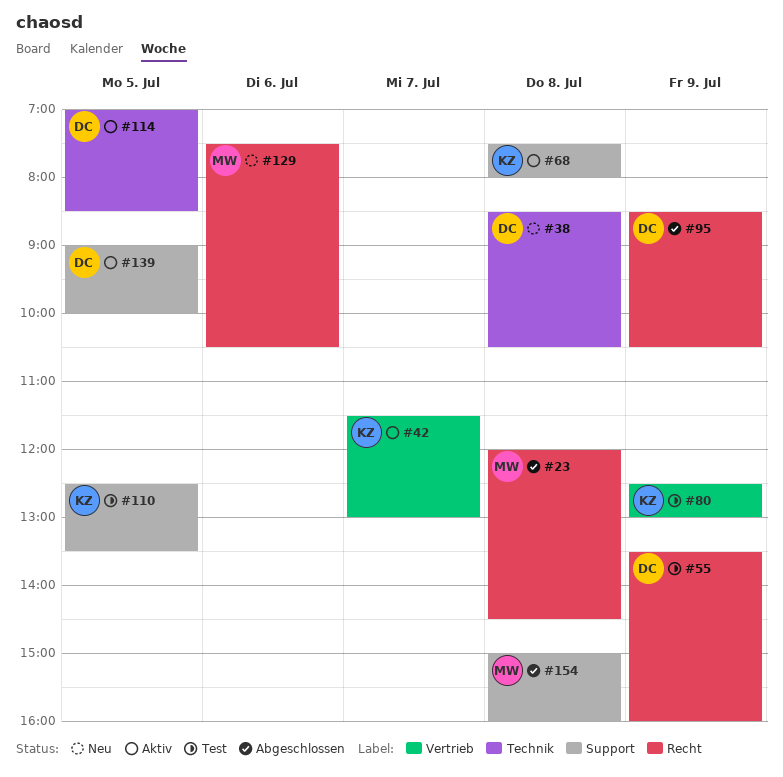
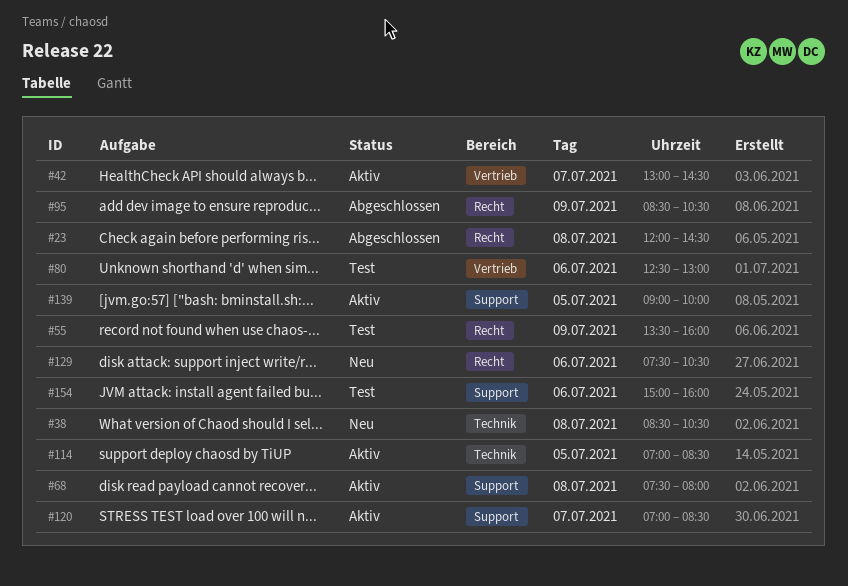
#42, begins: 11:30 -> 13:00
#42, ends: 13:00 -> 14:30
#80, day: Jul 9 -> Jul 6
#110: present -> none
#120: none -> present
#154, status: Abgeschlossen -> Test
#154, day: Jul 8 -> Jul 6

